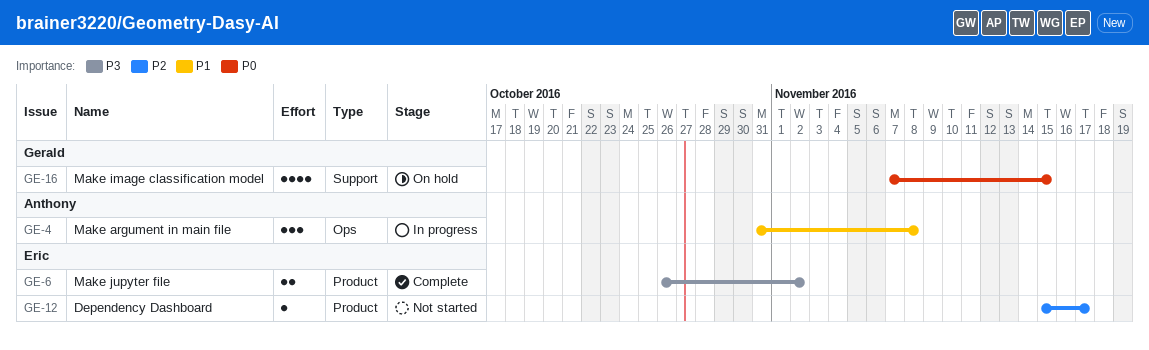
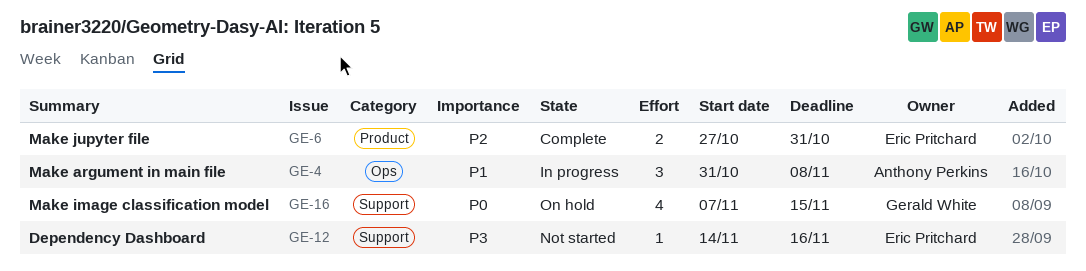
GE-6, priority: P3 -> P2
GE-6, start: Oct 26 -> Oct 27
GE-6, due: Nov 2 -> Oct 31
GE-12, priority: P2 -> P3
GE-12, label: Product -> Support
GE-12, start: Nov 15 -> Nov 14
GE-12, due: Nov 17 -> Nov 16

